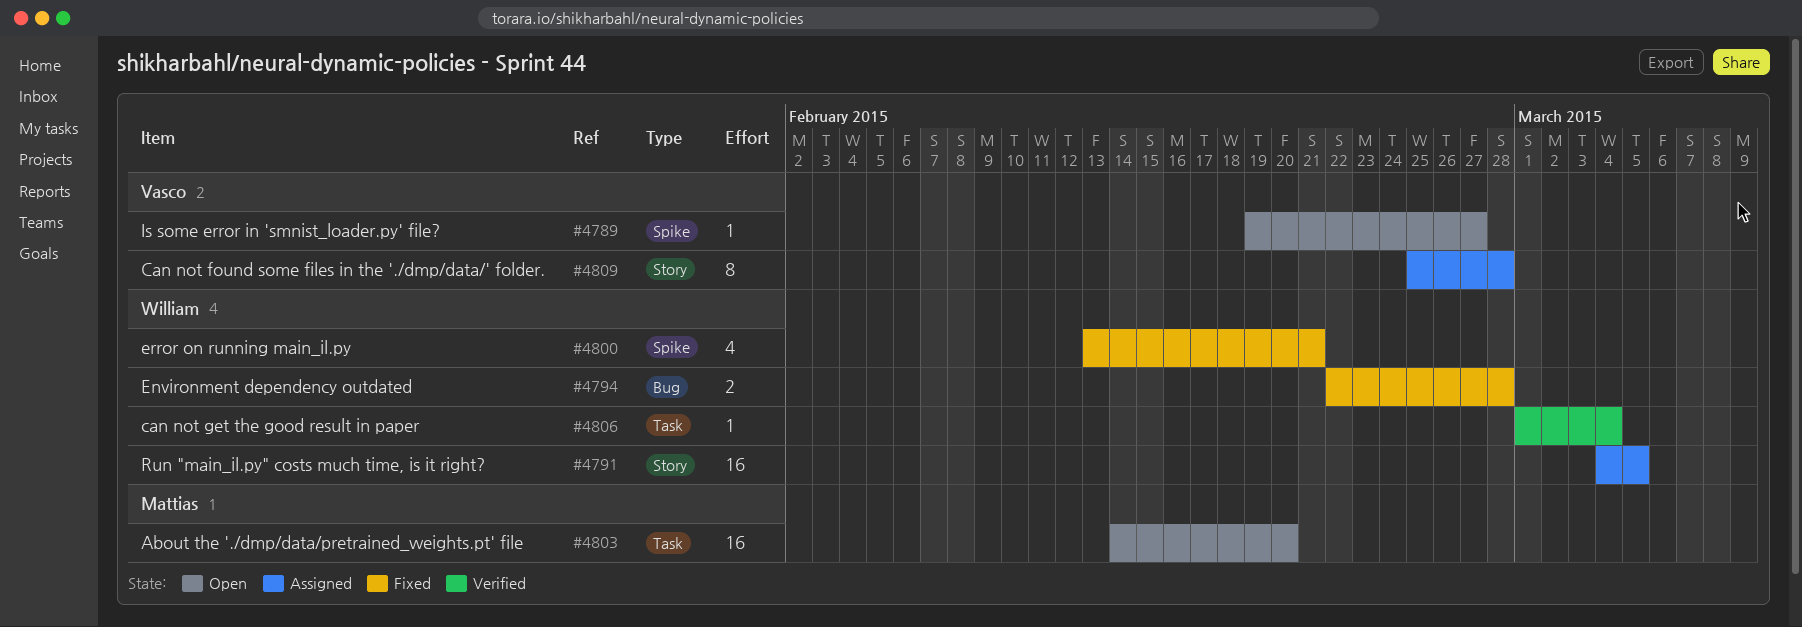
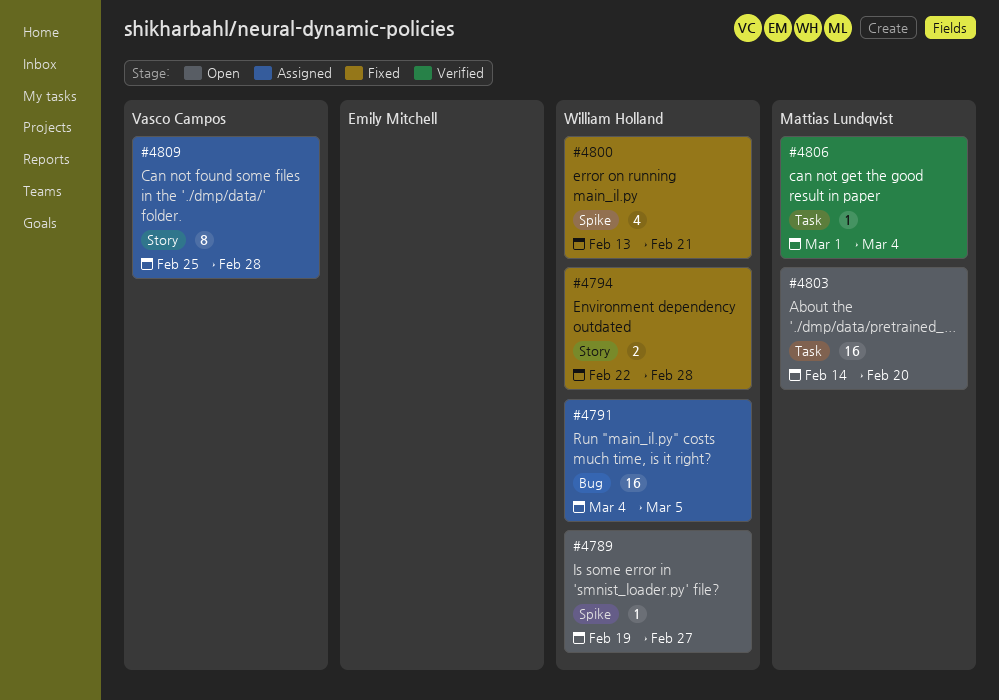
#4789, owner: Vasco Campos -> William Holland
#4791, label: Story -> Bug
#4794, label: Bug -> Story
#4806, owner: William Holland -> Mattias Lundqvist

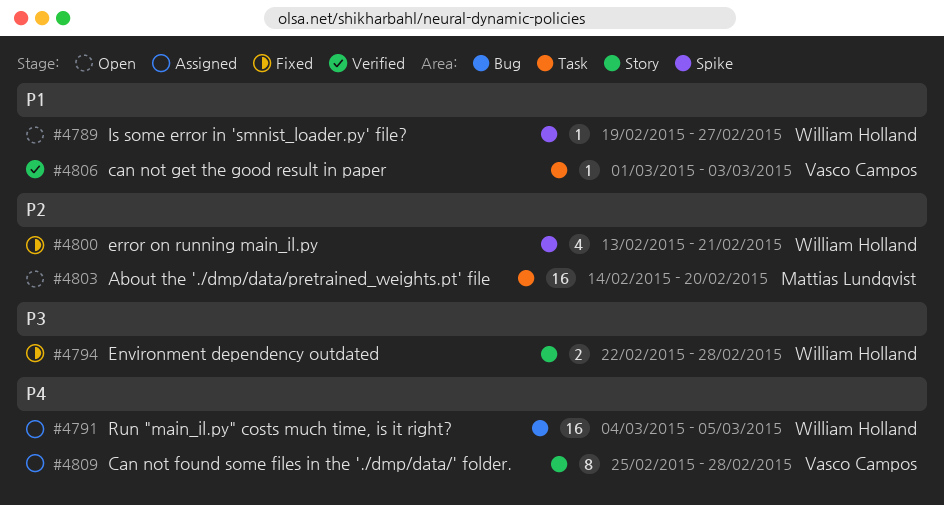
#4806, owner: Mattias Lundqvist -> Vasco Campos
#4806, due: Mar 4 -> Mar 3

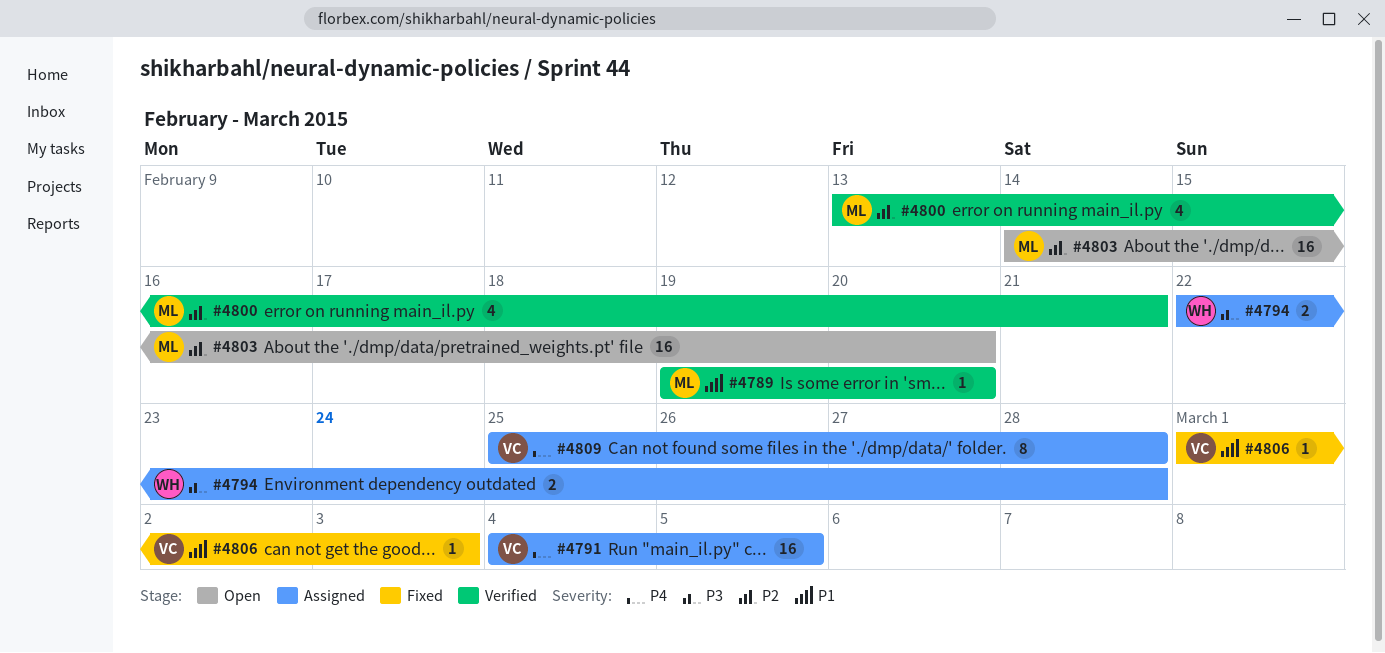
#4789, status: Open -> Verified
#4789, owner: William Holland -> Mattias Lundqvist
#4789, due: Feb 27 -> Feb 20
#4791, owner: William Holland -> Vasco Campos
#4794, status: Fixed -> Assigned
#4800, status: Fixed -> Verified
#4800, owner: William Holland -> Mattias Lundqvist
#4806, status: Verified -> Fixed

